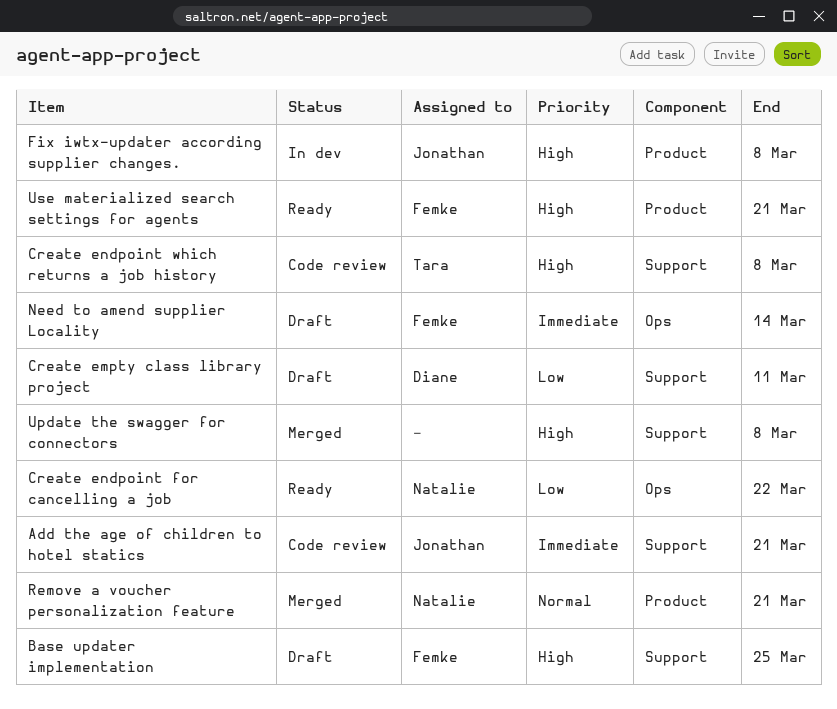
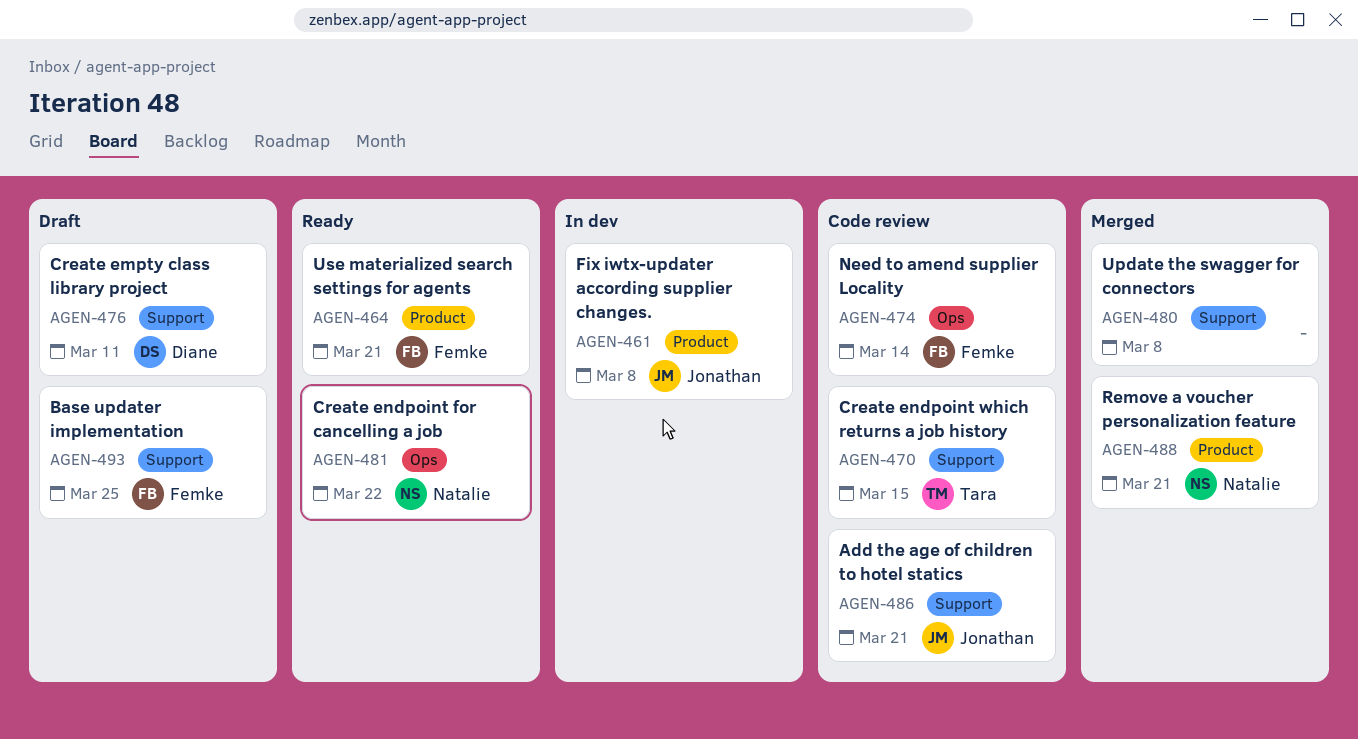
Create endpoint which returns a job history, due: Mar 8 -> Mar 15
Need to amend supplier Locality, status: Draft -> Code review

